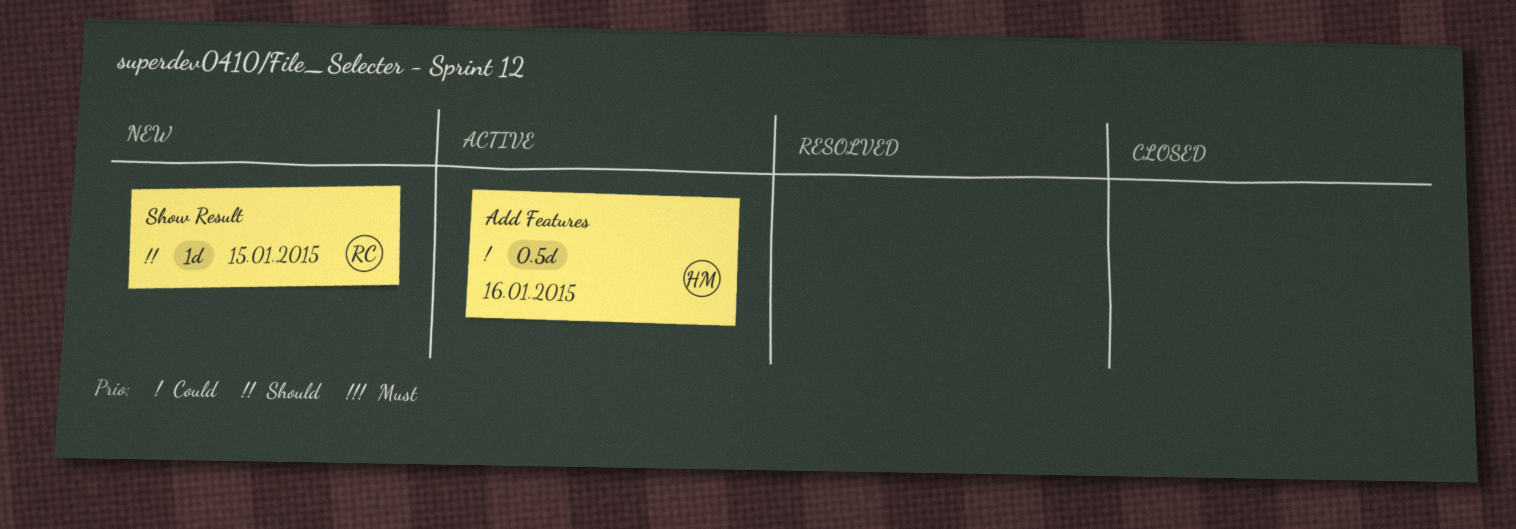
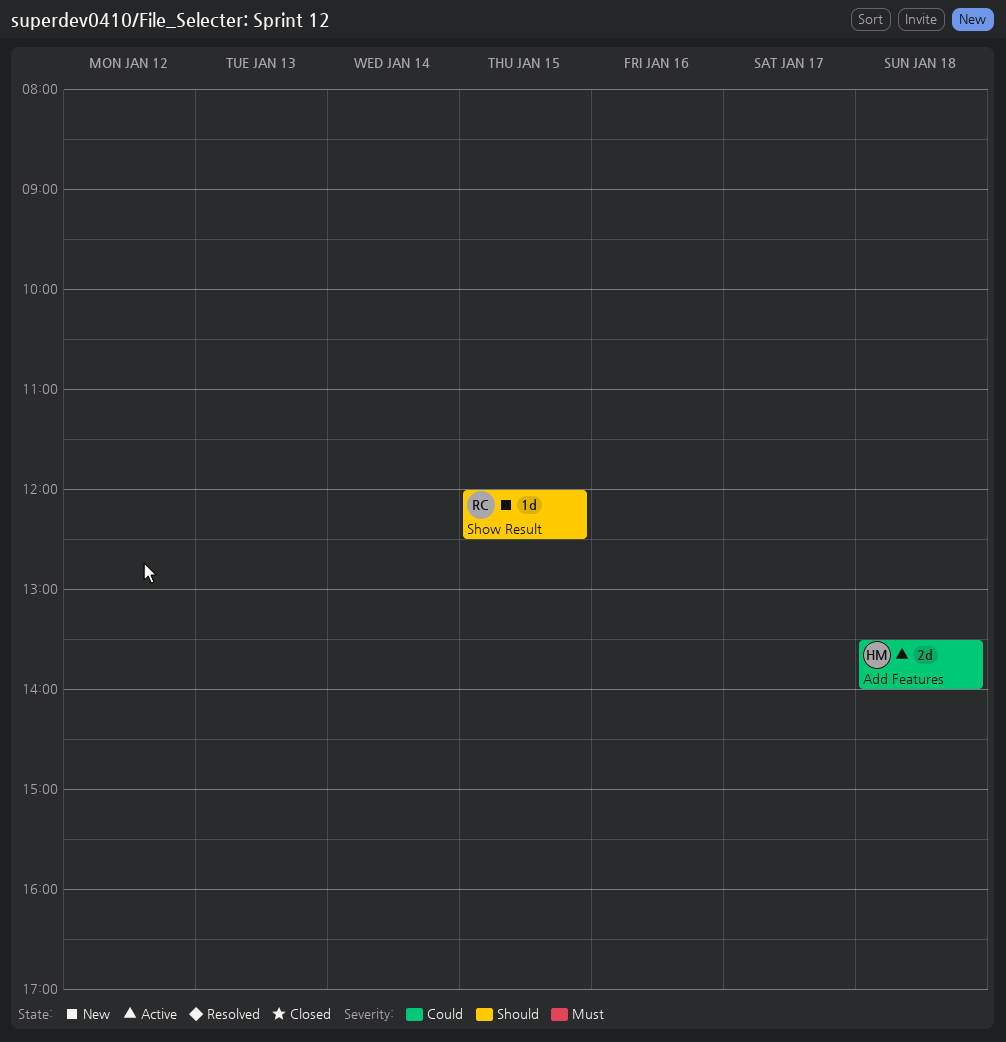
Add Features, estimate: 0.5d -> 2d
Add Features, day: Jan 16 -> Jan 18

